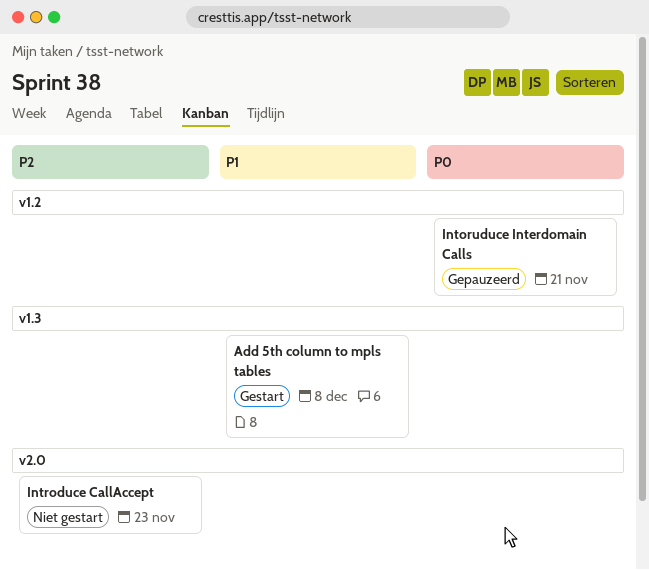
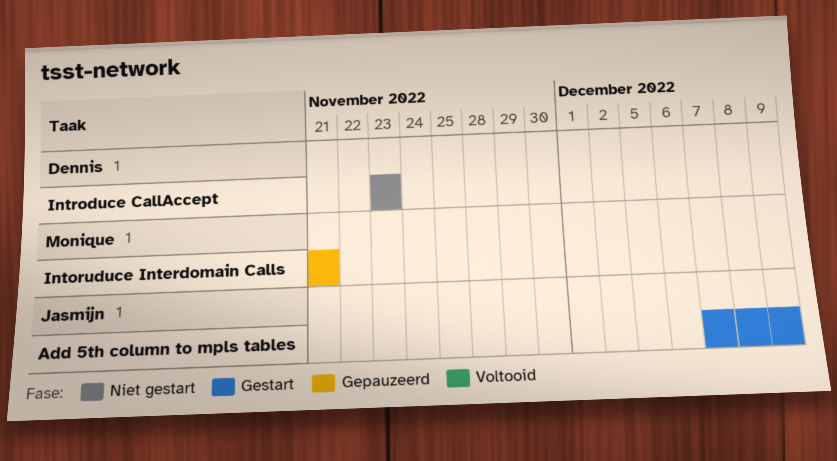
Add 5th column to mpls tables, due: Dec 8 -> Dec 9

